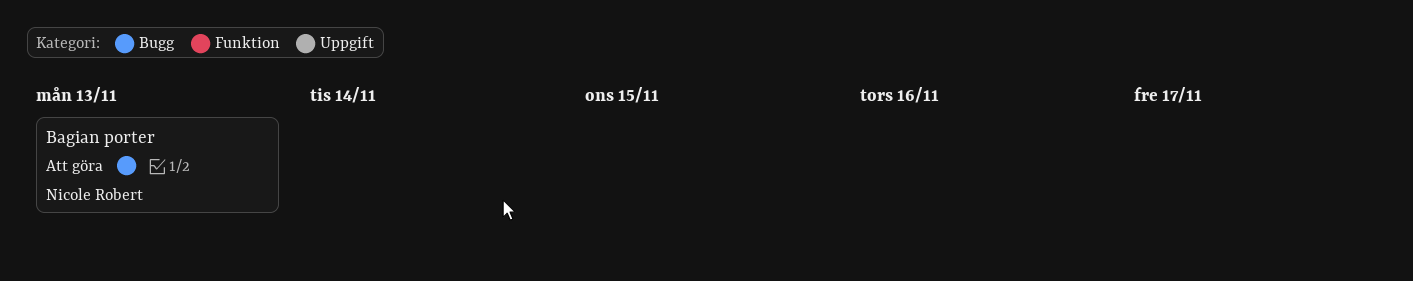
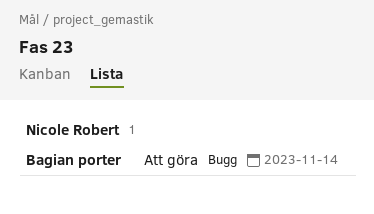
Bagian porter, due: Nov 13 -> Nov 14

